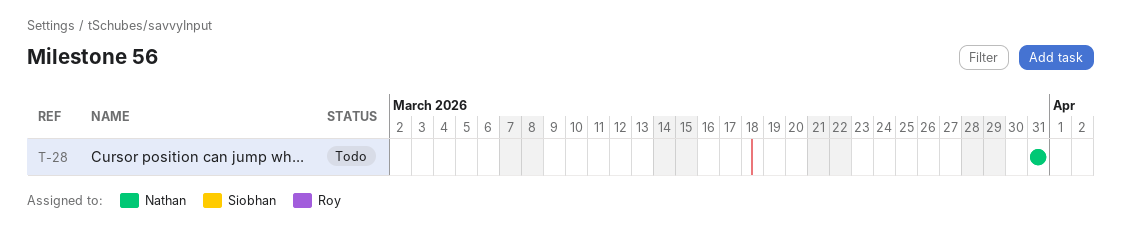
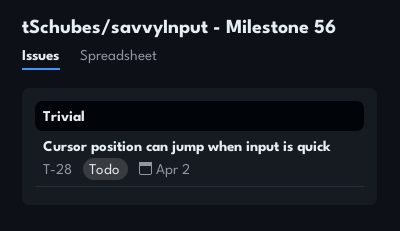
T-28, due: Mar 31 -> Apr 2

